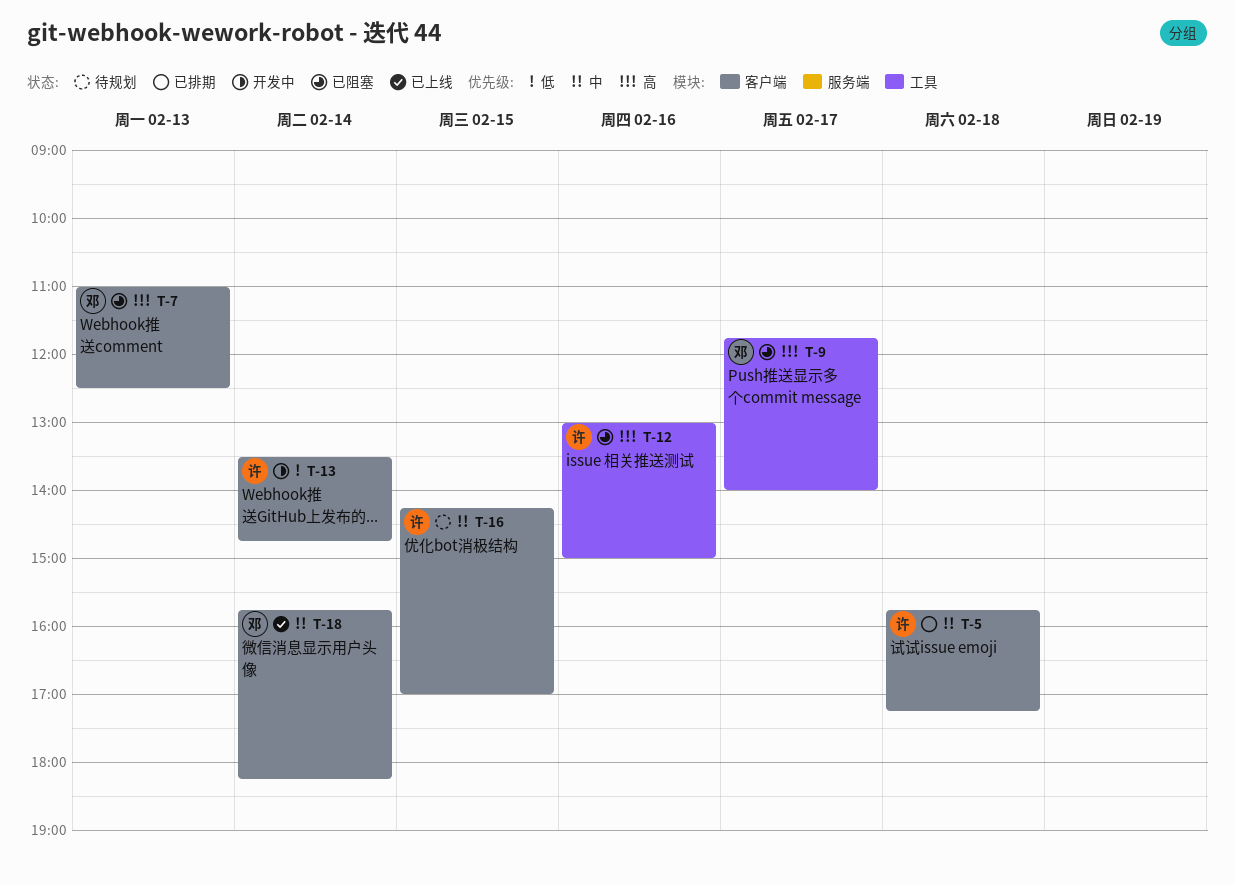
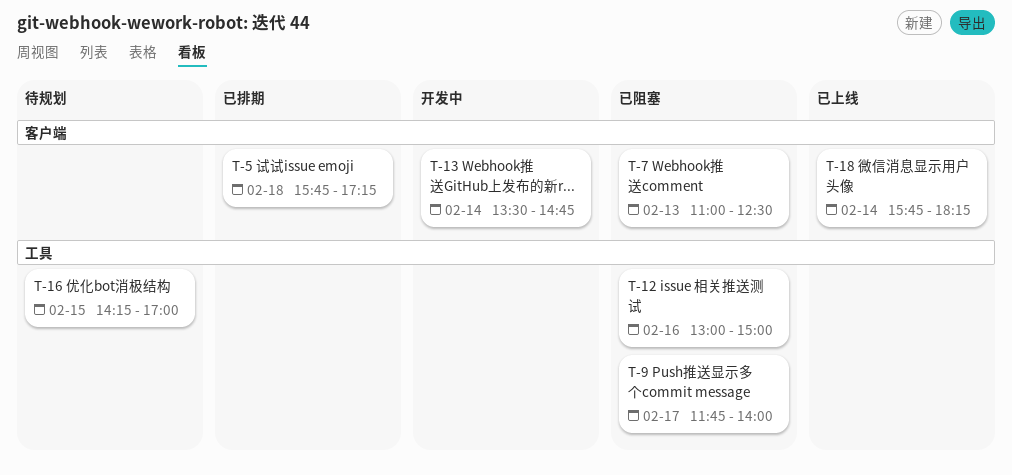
T-16, label: 客户端 -> 工具

